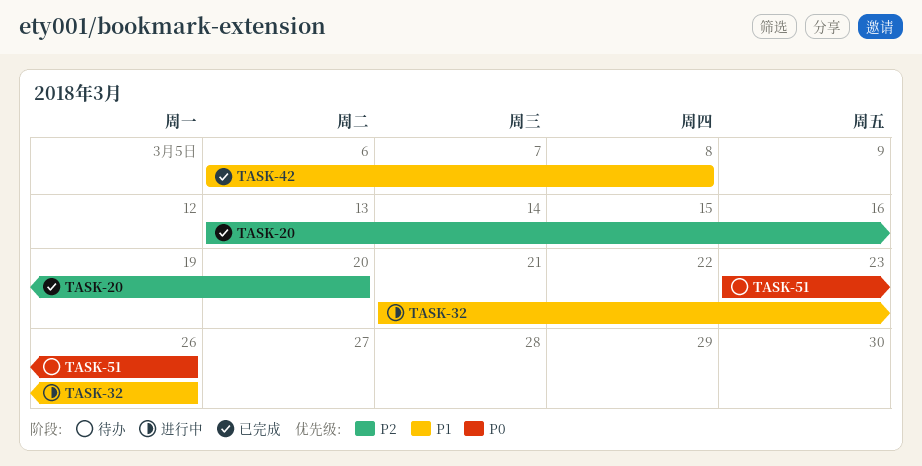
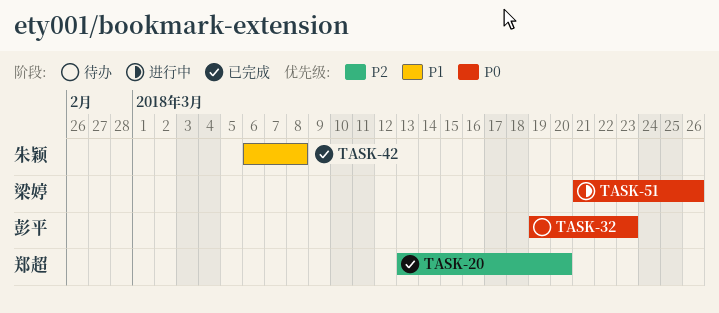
TASK-32, status: 进行中 -> 待办
TASK-32, priority: P1 -> P0
TASK-32, start: Mar 21 -> Mar 19
TASK-32, due: Mar 26 -> Mar 23
TASK-51, status: 待办 -> 进行中
TASK-51, start: Mar 23 -> Mar 21

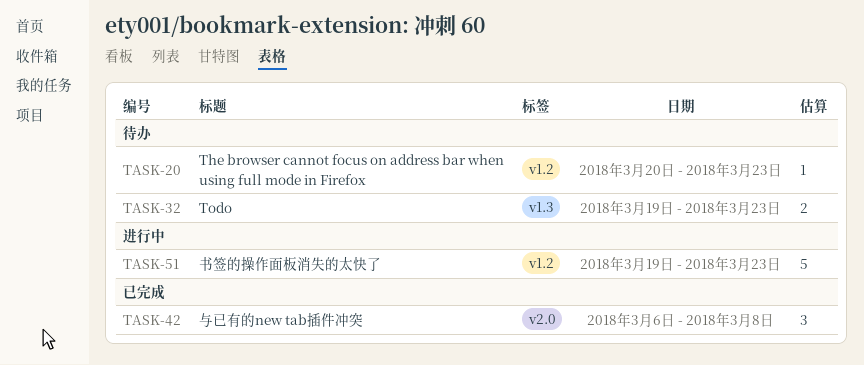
TASK-20, status: 已完成 -> 待办
TASK-20, start: Mar 13 -> Mar 20
TASK-20, due: Mar 20 -> Mar 23
TASK-51, start: Mar 21 -> Mar 19
TASK-51, due: Mar 26 -> Mar 23

